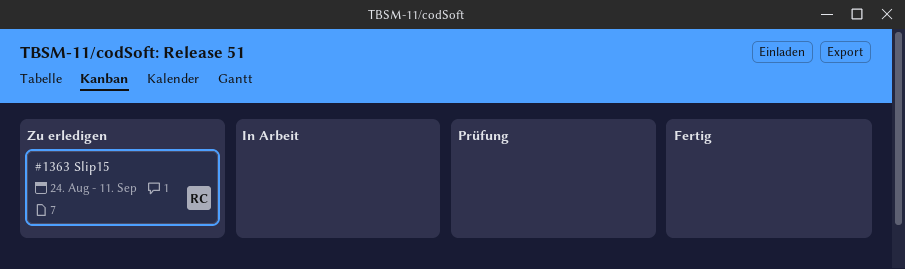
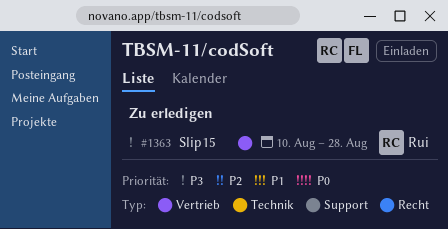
#1363, start: Aug 24 -> Aug 10
#1363, due: Sep 11 -> Aug 28

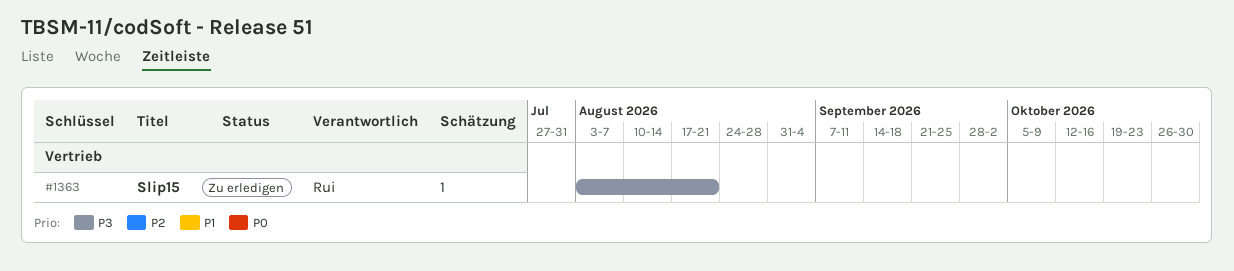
#1363, start: Aug 10 -> Aug 3
#1363, due: Aug 28 -> Aug 21

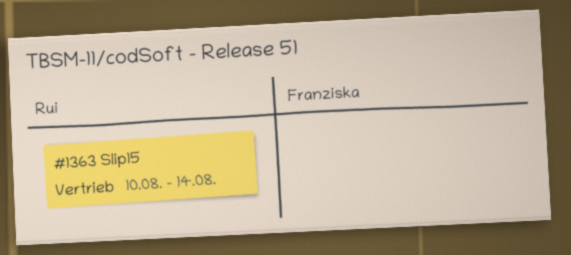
#1363, start: Aug 3 -> Aug 10
#1363, due: Aug 21 -> Aug 14

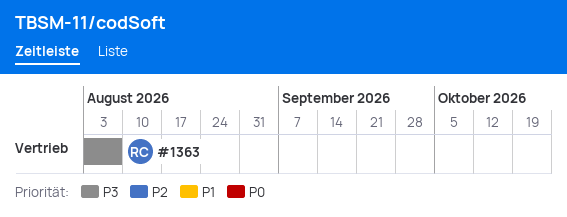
#1363, start: Aug 10 -> Aug 3
#1363, due: Aug 14 -> Aug 7

